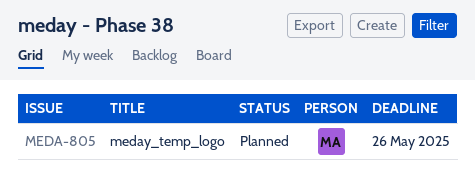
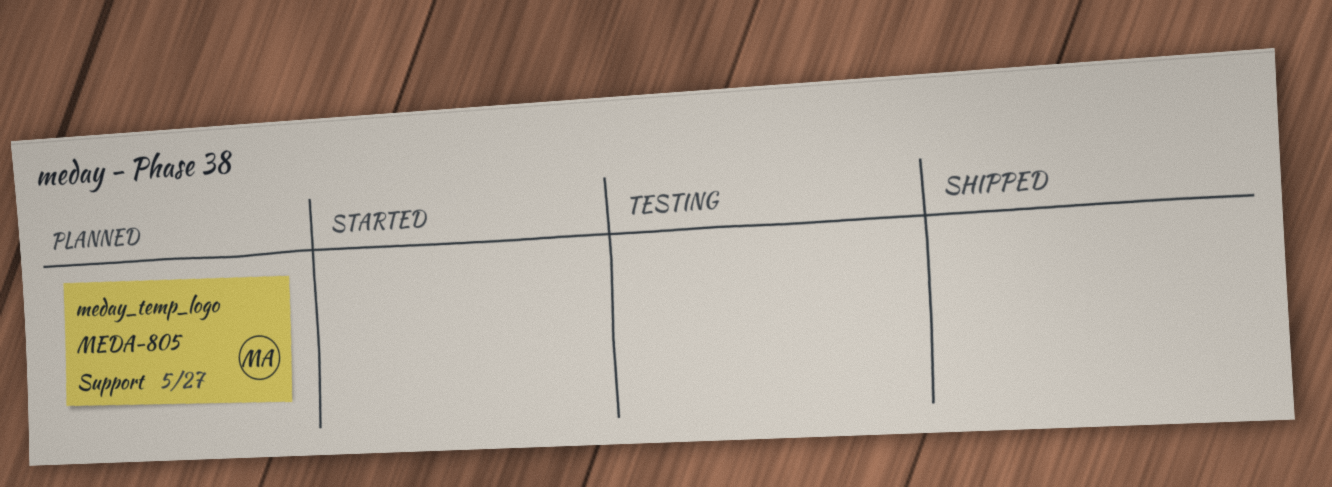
MEDA-805, due: May 26 -> May 27

